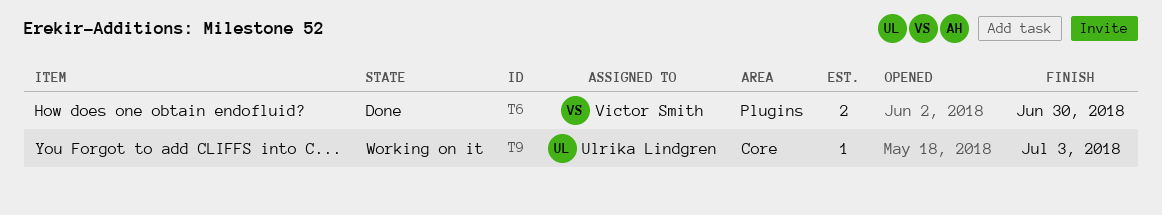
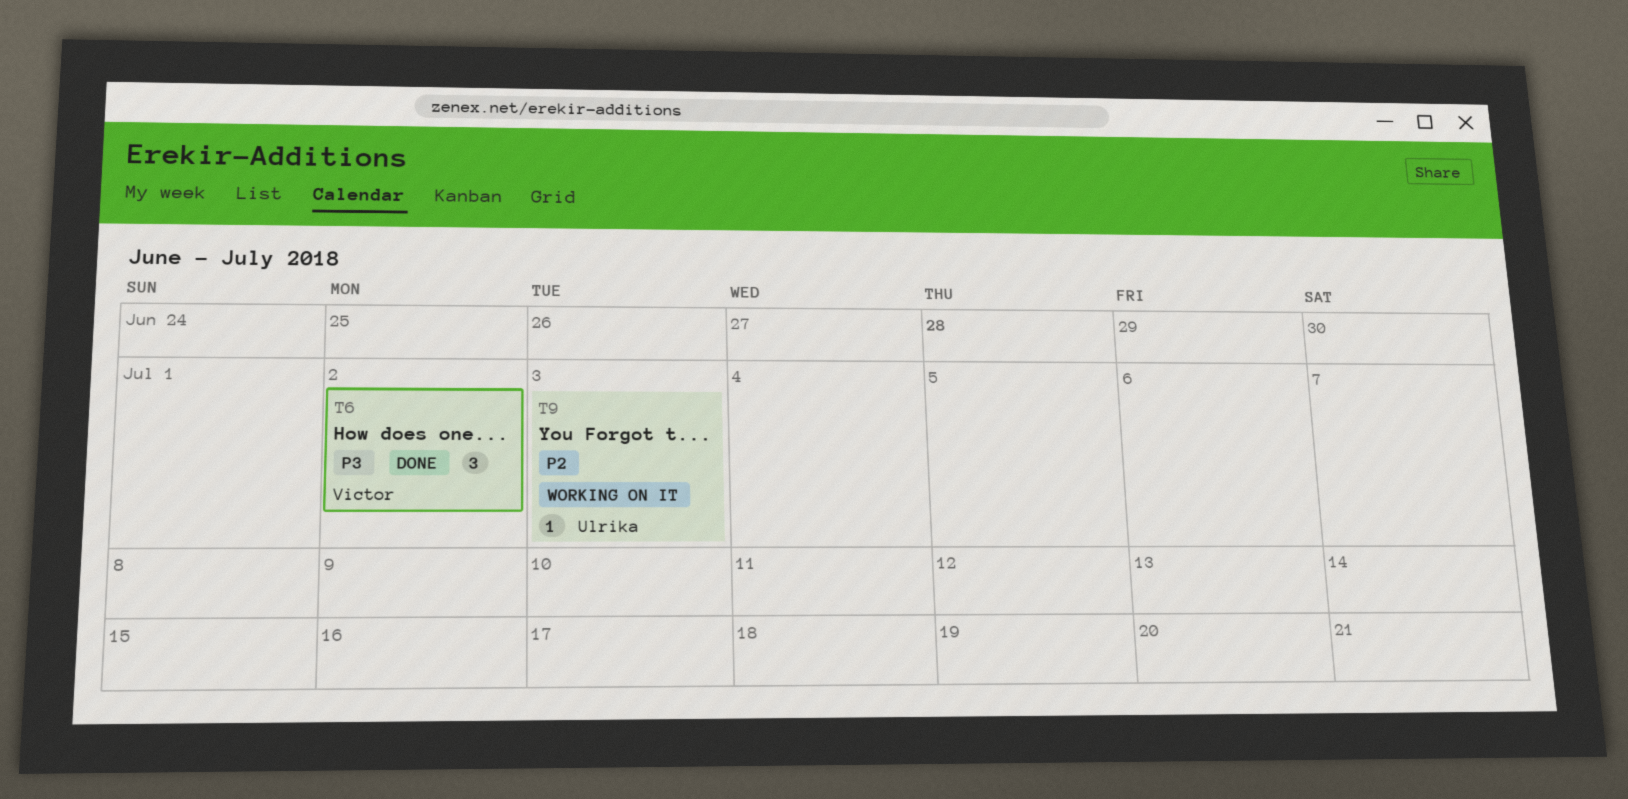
T6, estimate: 2 -> 3
T6, due: Jun 30 -> Jul 2

